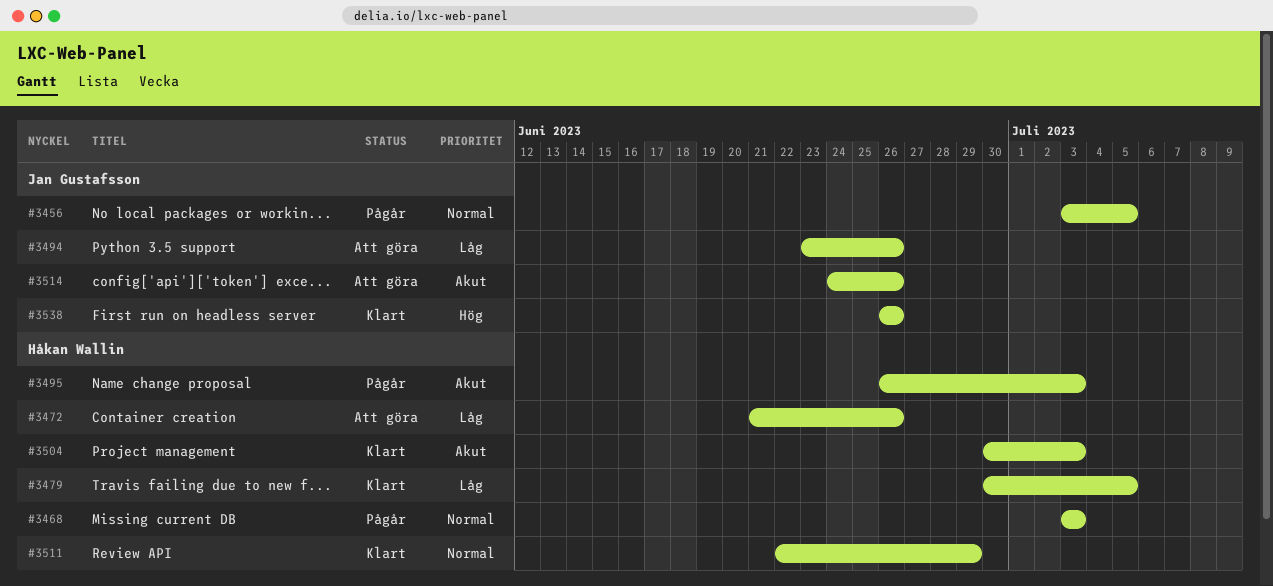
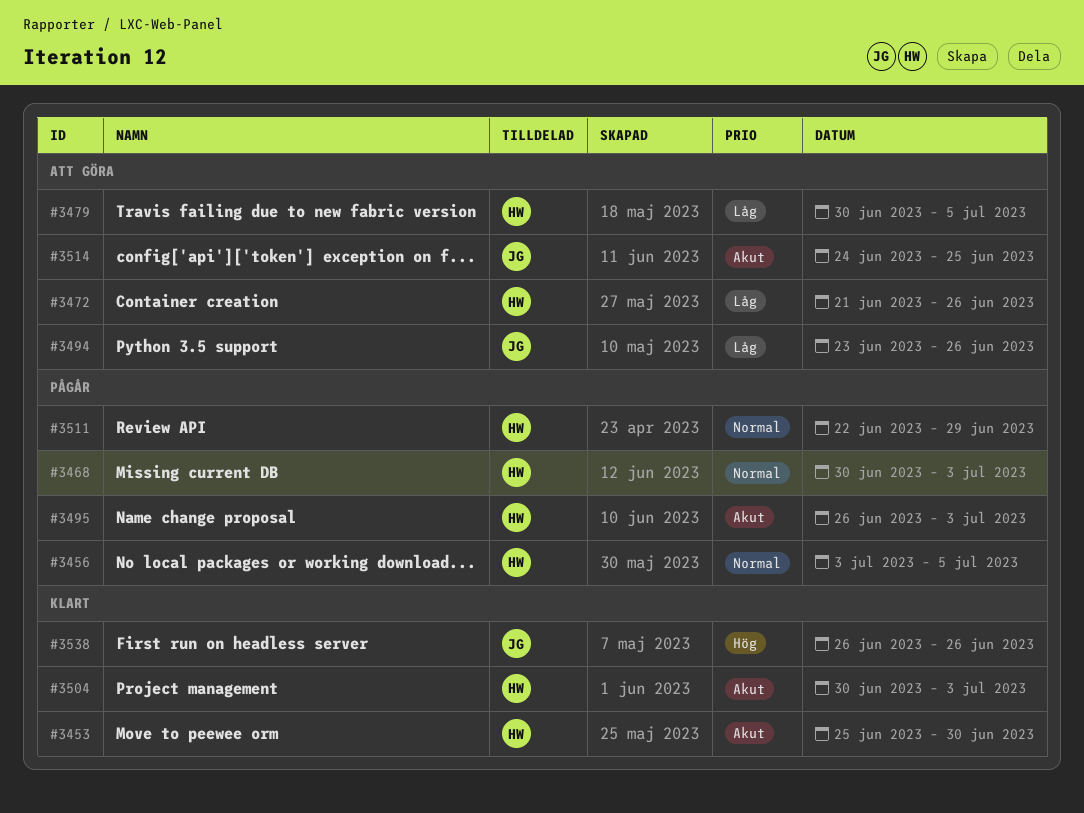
#3453: none -> present
#3456, owner: Jan Gustafsson -> Håkan Wallin
#3468, start: Jul 3 -> Jun 30
#3479, status: Klart -> Att göra
#3511, status: Klart -> Pågår
#3514, due: Jun 26 -> Jun 25

